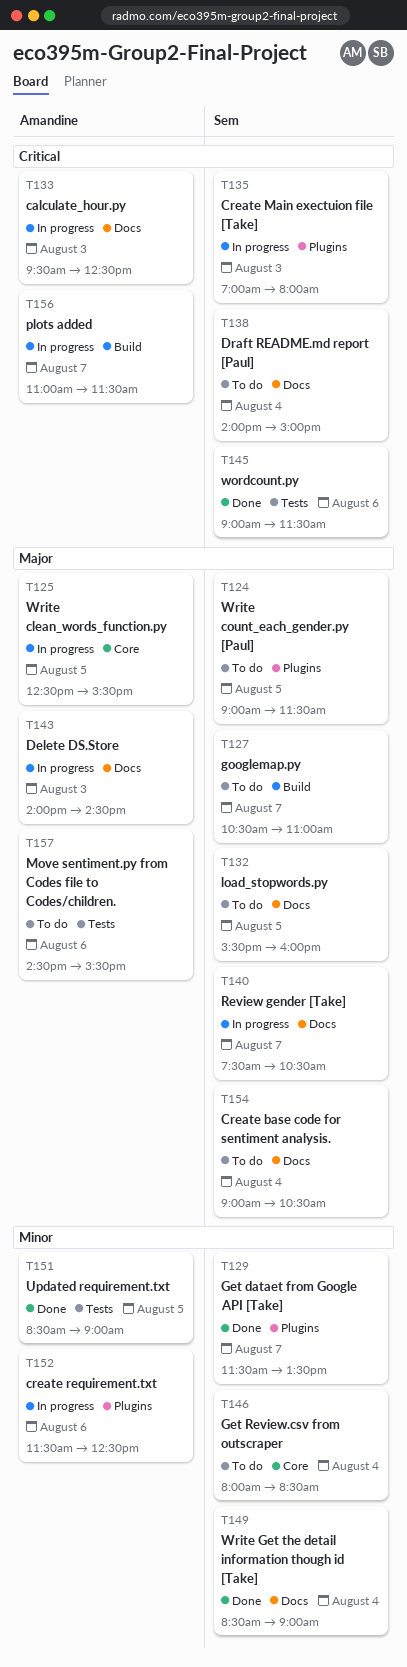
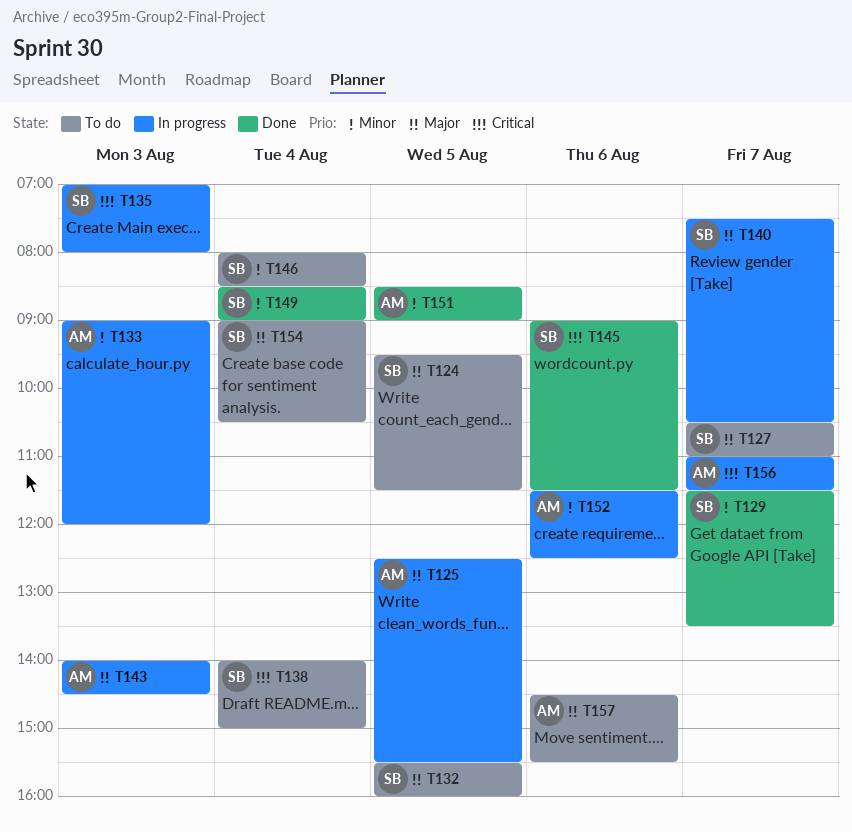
T124, begins: 09:00 -> 09:30
T133, priority: Critical -> Minor
T133, begins: 09:30 -> 09:00
T133, ends: 12:30 -> 12:00

